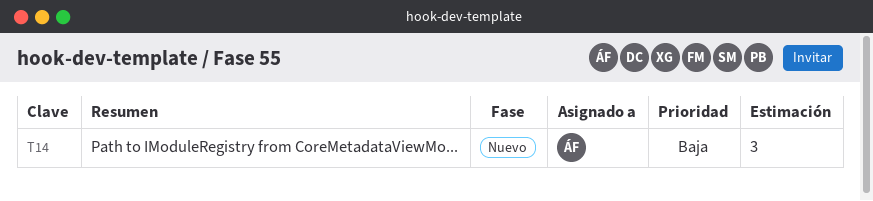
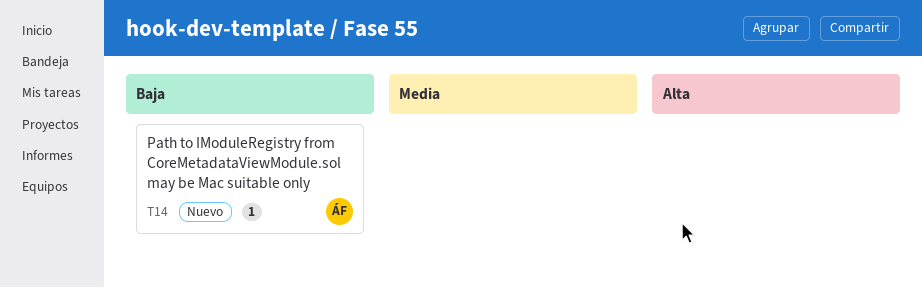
T14, estimate: 3 -> 1

